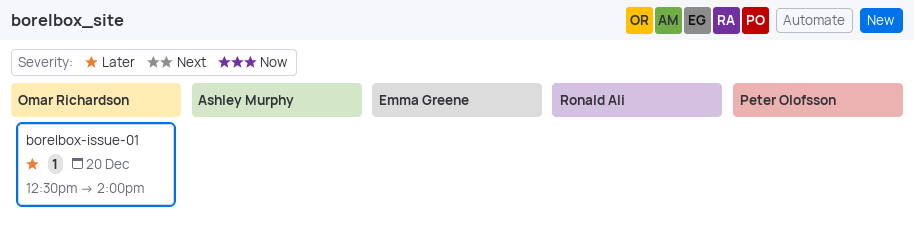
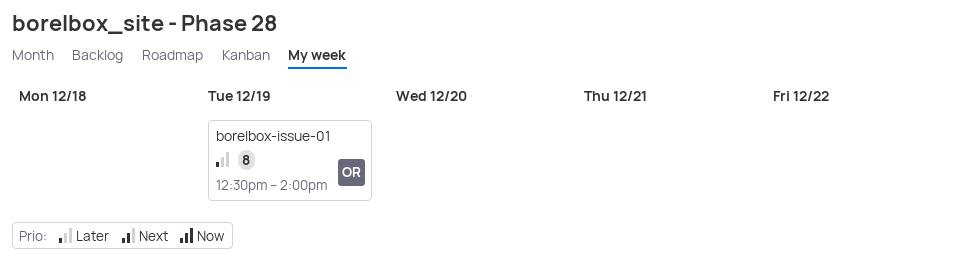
borelbox-issue-01, estimate: 1 -> 8
borelbox-issue-01, day: Dec 20 -> Dec 19

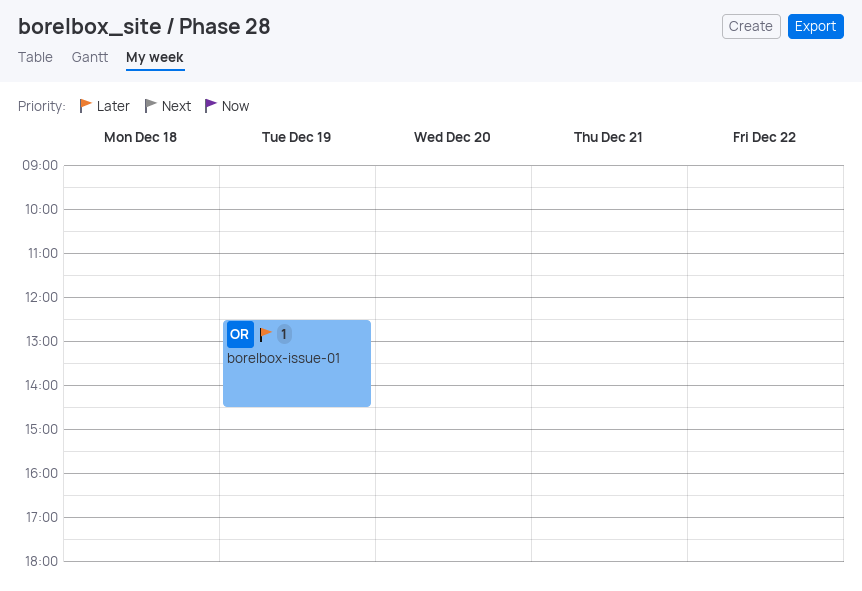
borelbox-issue-01, estimate: 8 -> 1
borelbox-issue-01, ends: 14:00 -> 14:30

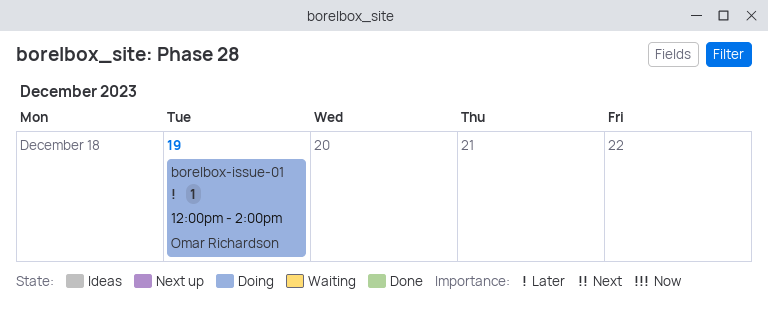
borelbox-issue-01, begins: 12:30 -> 12:00
borelbox-issue-01, ends: 14:30 -> 14:00

